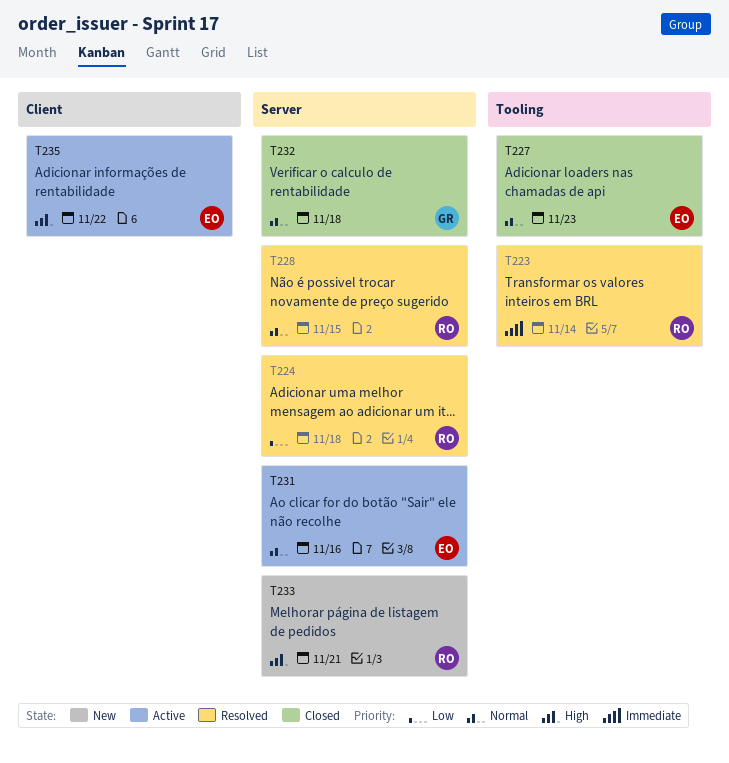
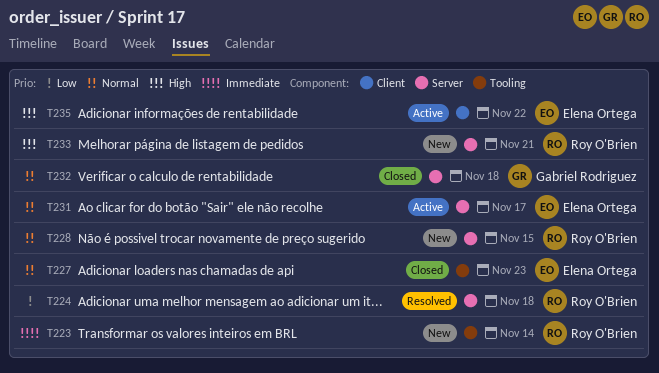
T223, status: Resolved -> New
T228, status: Resolved -> New
T231, due: Nov 16 -> Nov 17

